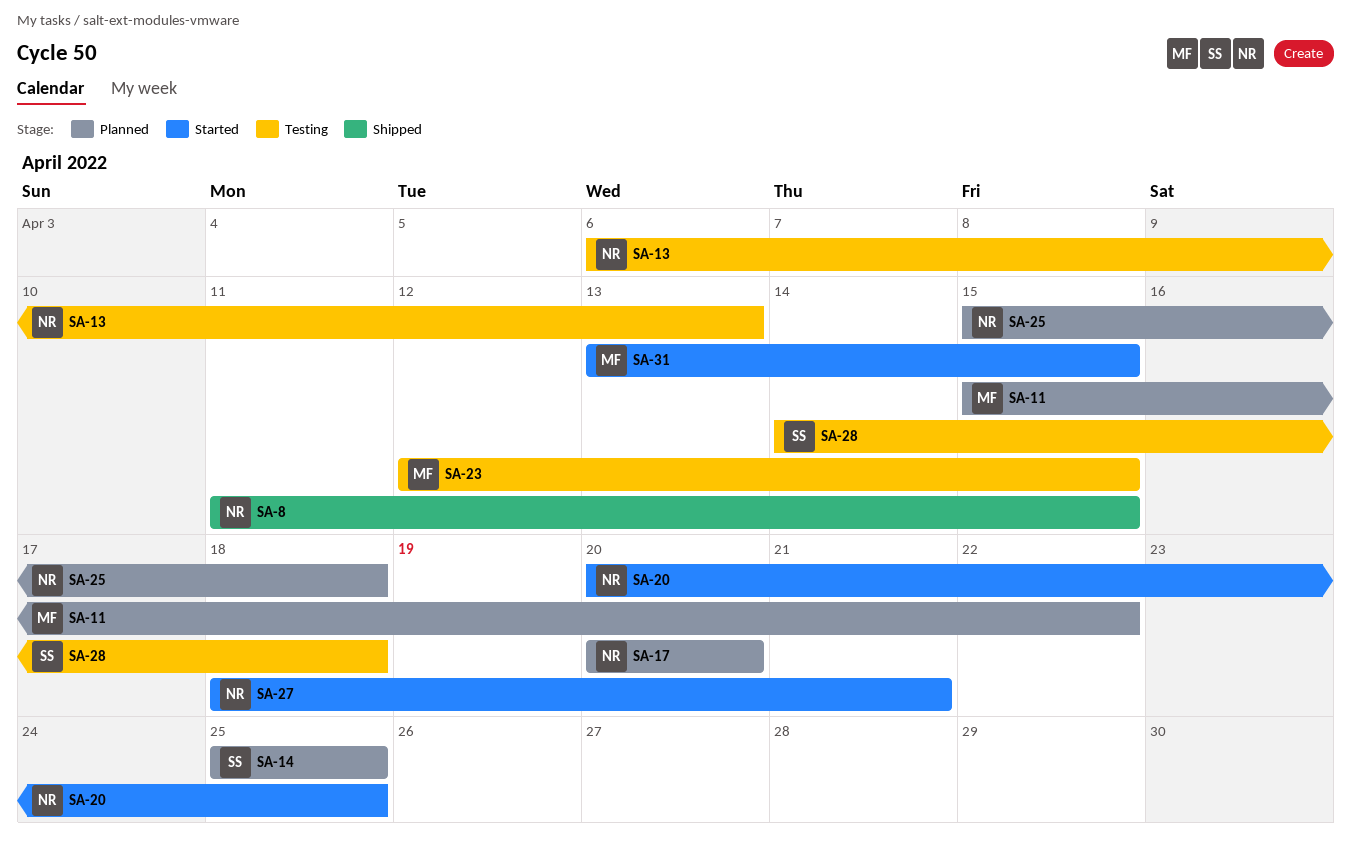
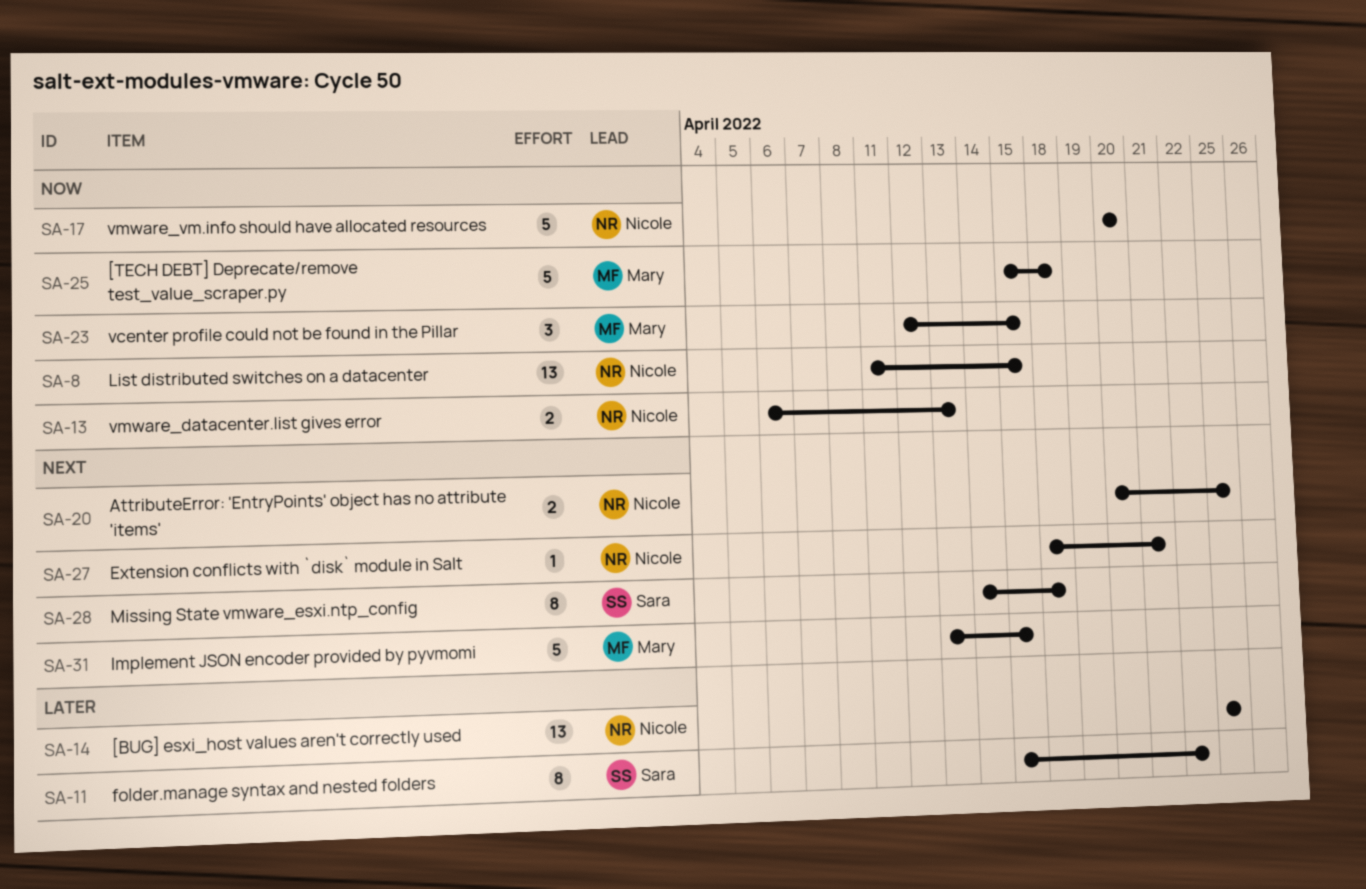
SA-11, owner: Mary -> Sara
SA-14, owner: Sara -> Nicole
SA-25, owner: Nicole -> Mary

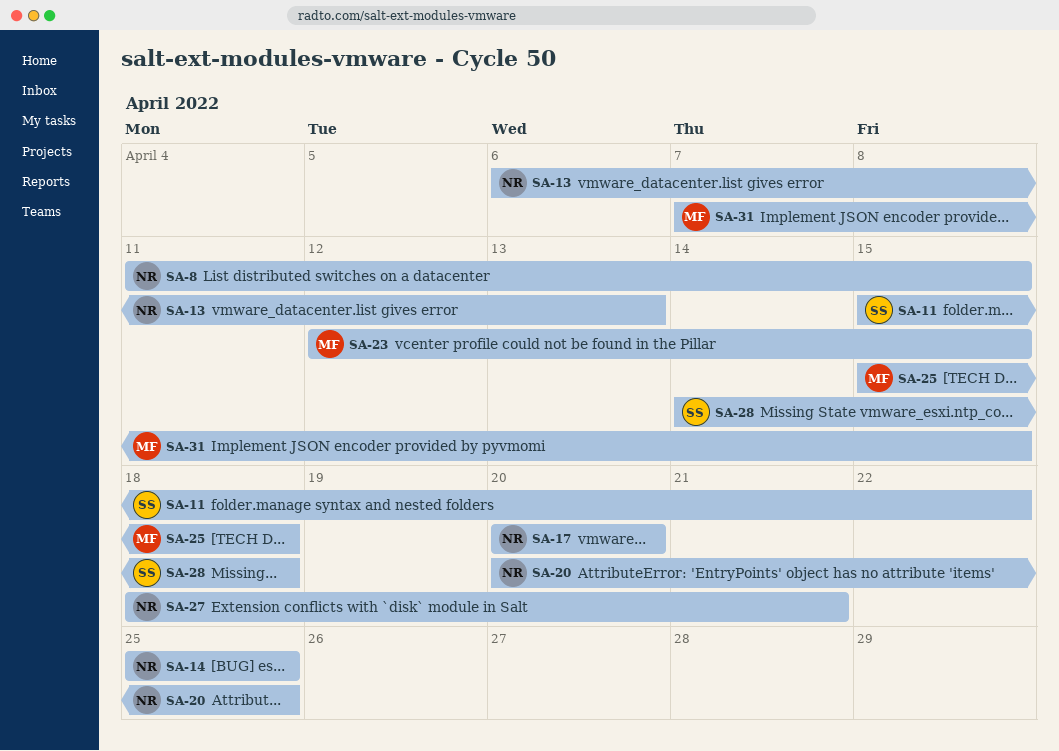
SA-31, start: Apr 13 -> Apr 7

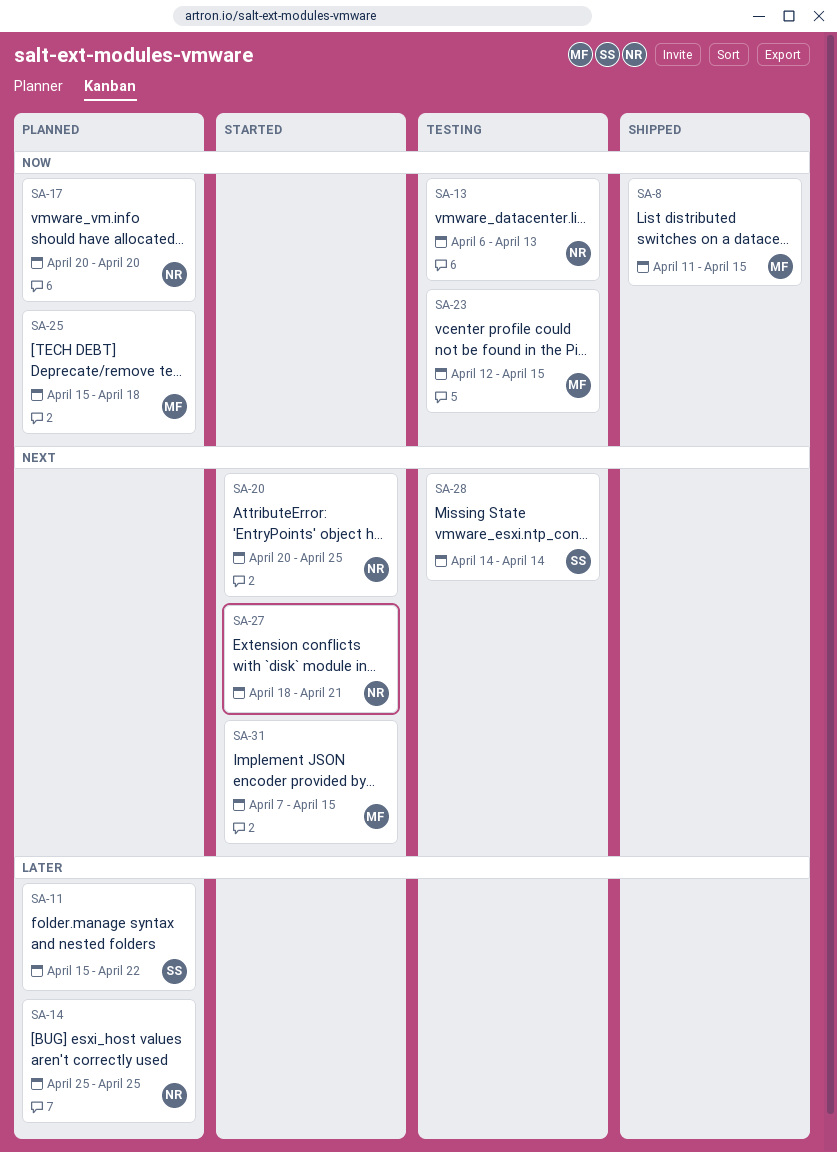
SA-8, owner: NR -> MF
SA-28, due: Apr 18 -> Apr 14

